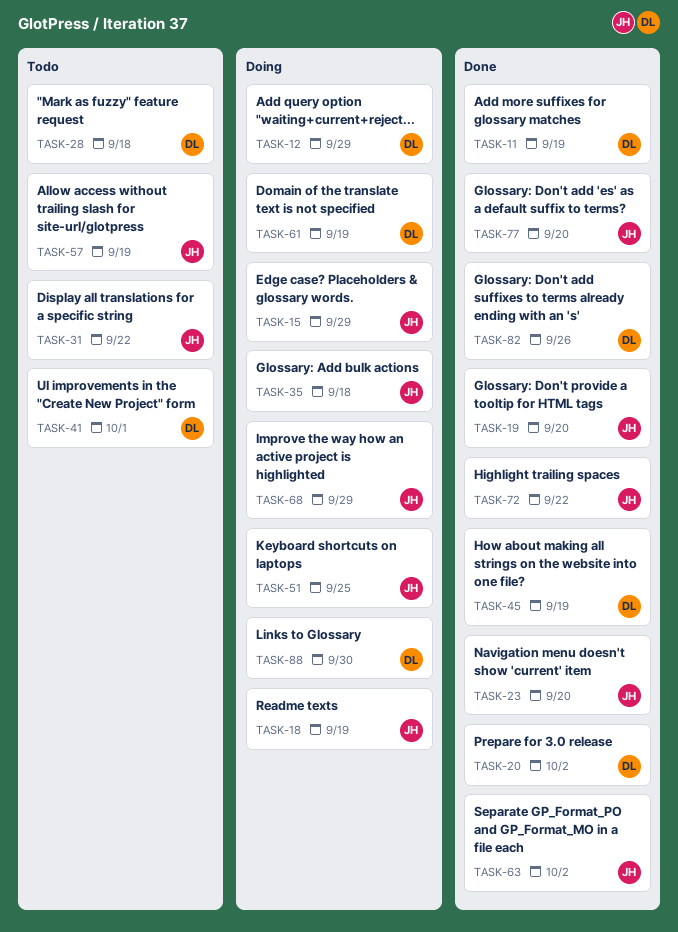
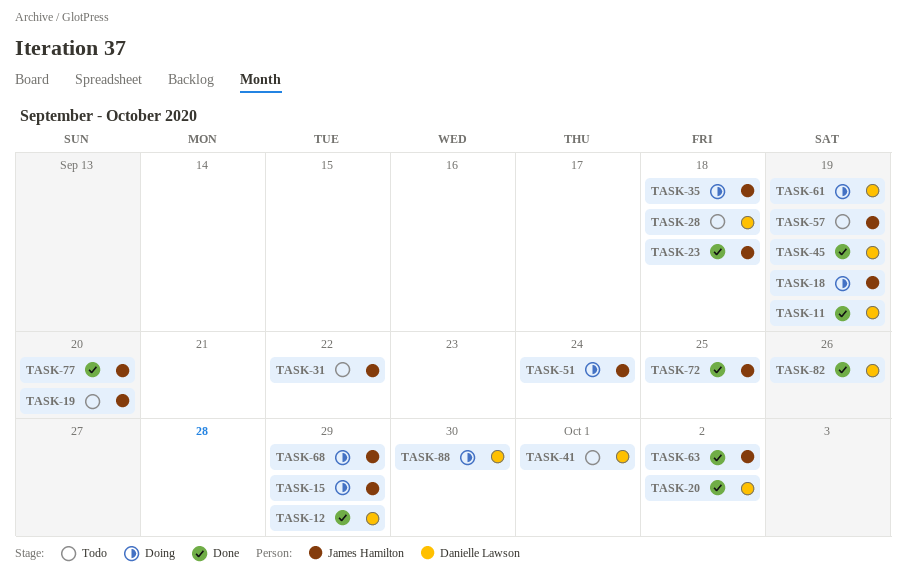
TASK-12, status: Doing -> Done
TASK-19, status: Done -> Todo
TASK-23, due: Sep 20 -> Sep 18
TASK-51, due: Sep 25 -> Sep 24
TASK-72, due: Sep 22 -> Sep 25

